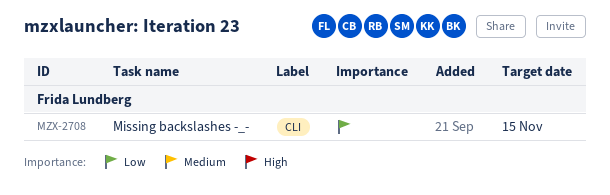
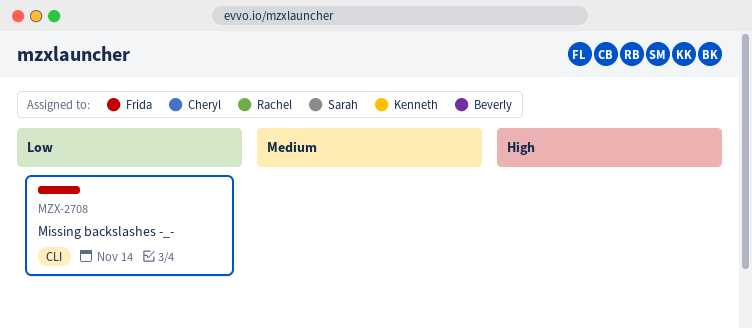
MZX-2708, due: Nov 15 -> Nov 14

